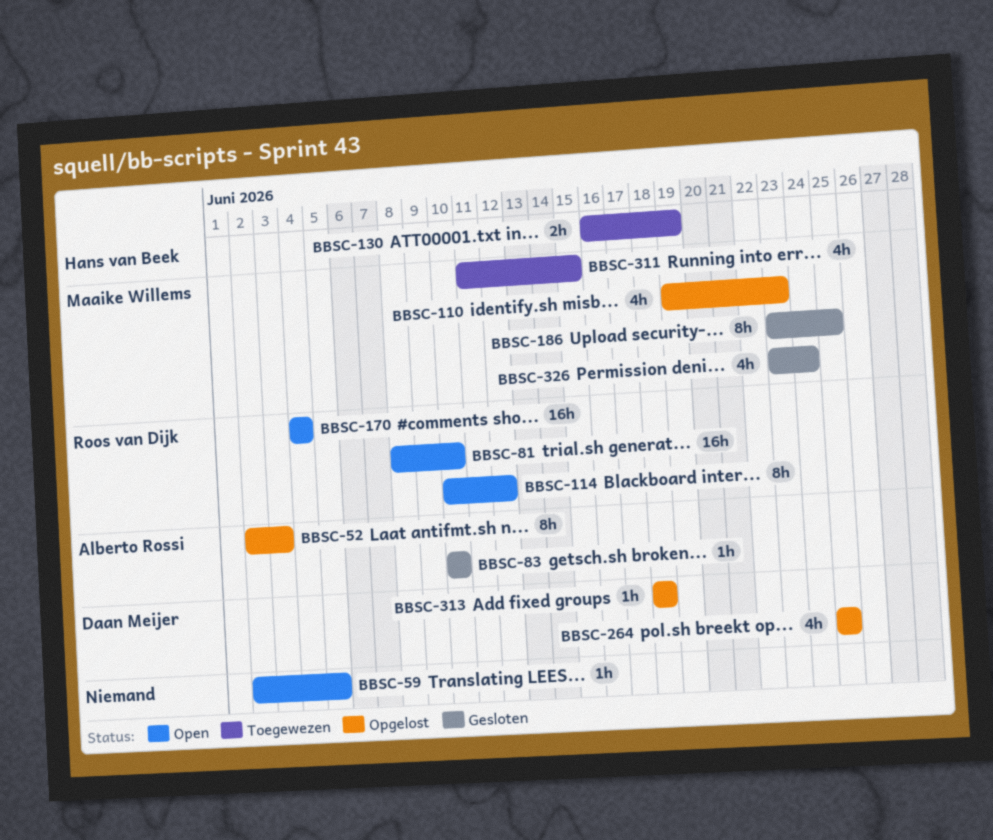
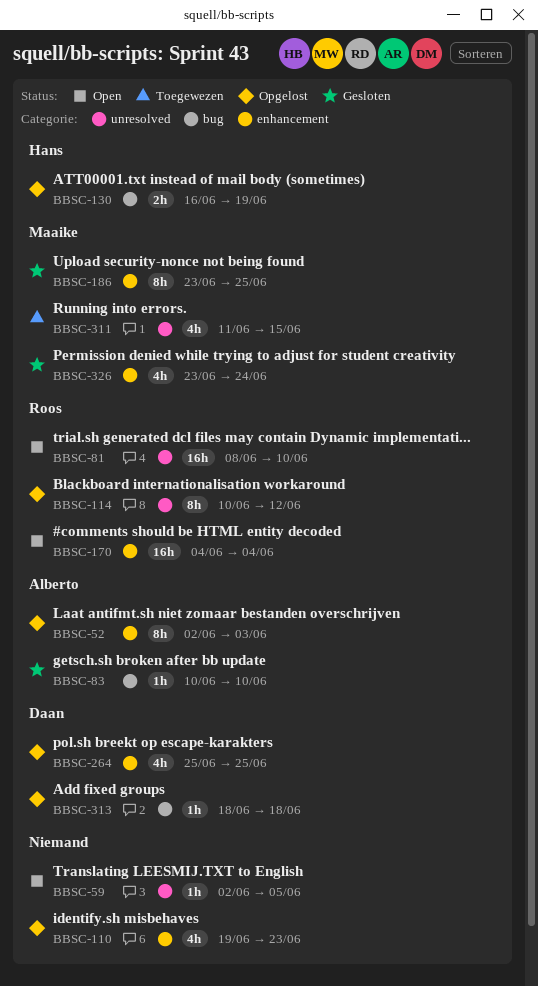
BBSC-110, owner: Maaike Willems -> none
BBSC-114, status: Open -> Opgelost
BBSC-130, status: Toegewezen -> Opgelost

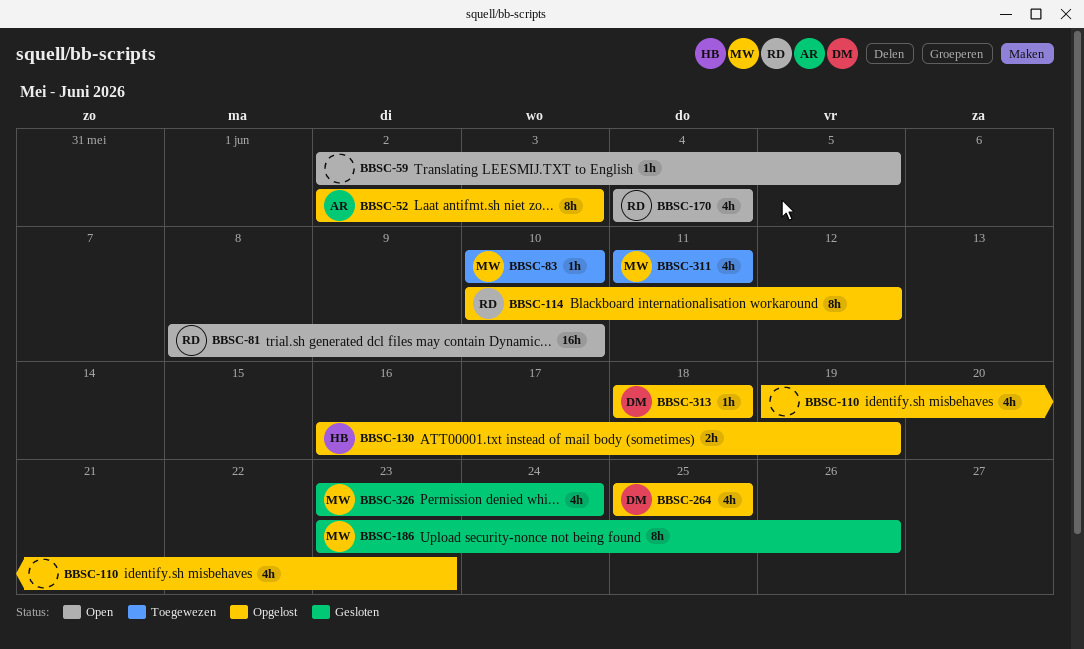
BBSC-83, status: Gesloten -> Toegewezen
BBSC-83, owner: Alberto -> Maaike
BBSC-170, estimate: 16h -> 4h
BBSC-186, due: Jun 25 -> Jun 26
BBSC-311, due: Jun 15 -> Jun 11

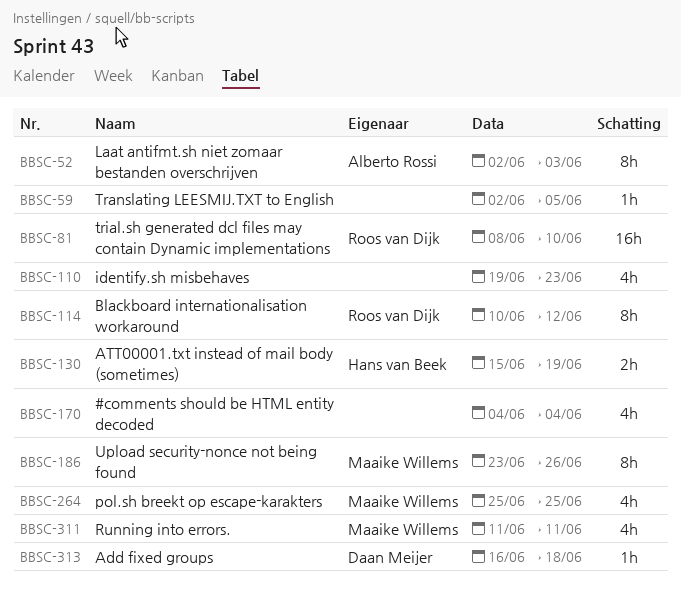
BBSC-83: present -> none
BBSC-130, start: Jun 16 -> Jun 15
BBSC-170, owner: Roos van Dijk -> none
BBSC-264, owner: Daan Meijer -> Maaike Willems
BBSC-313, start: Jun 18 -> Jun 16
BBSC-326: present -> none

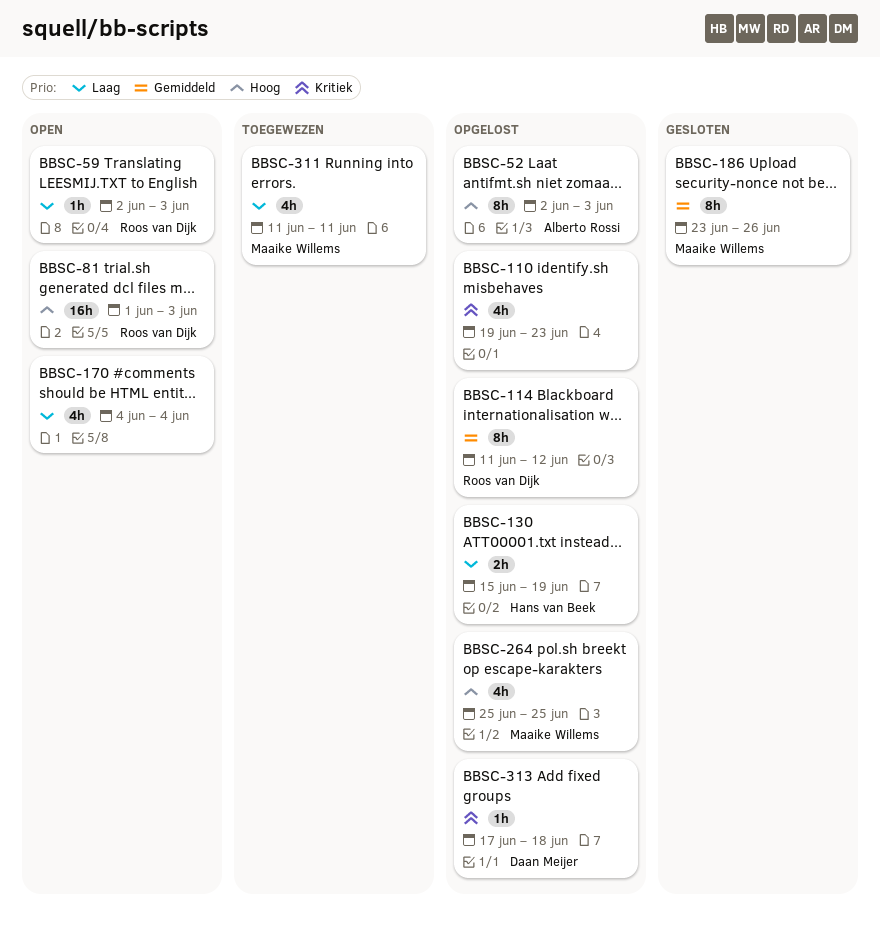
BBSC-59, owner: none -> Roos van Dijk
BBSC-59, due: Jun 5 -> Jun 3
BBSC-81, start: Jun 8 -> Jun 1
BBSC-81, due: Jun 10 -> Jun 3
BBSC-114, start: Jun 10 -> Jun 11
BBSC-313, start: Jun 16 -> Jun 17

